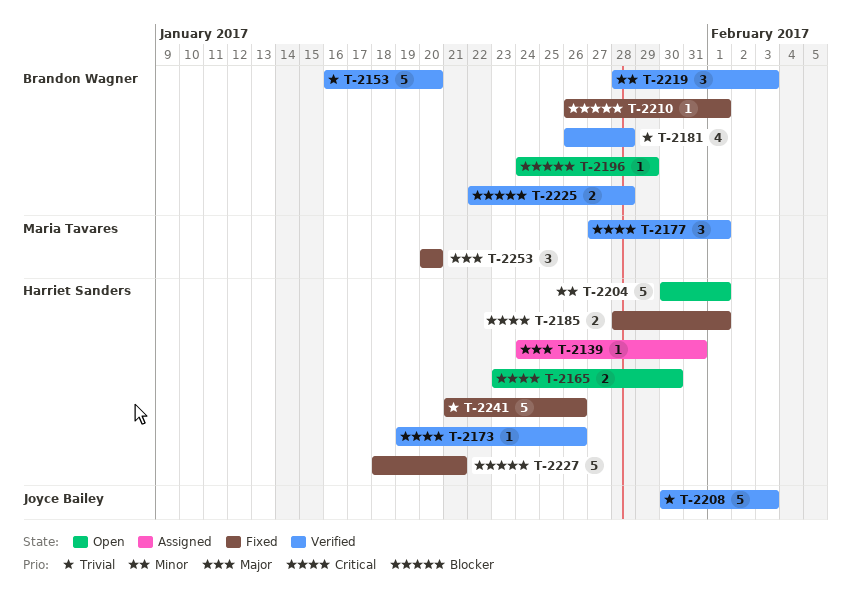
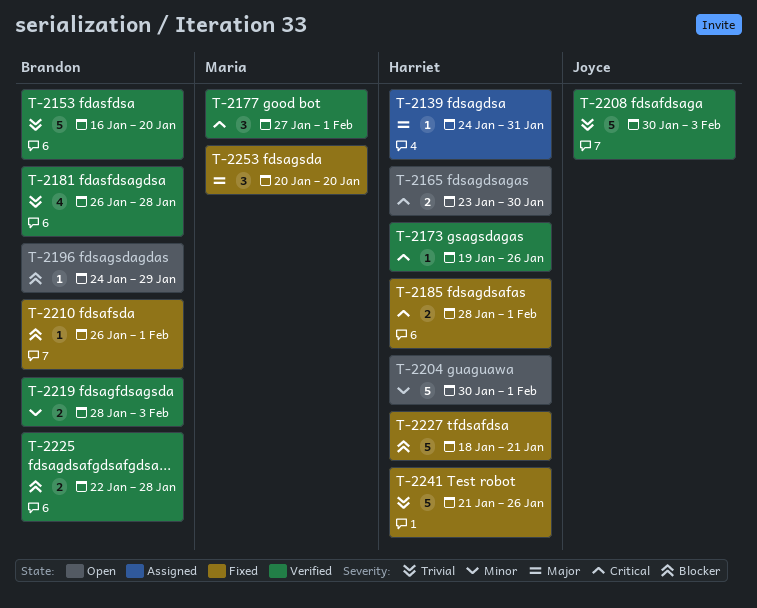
T-2219, estimate: 3 -> 2

